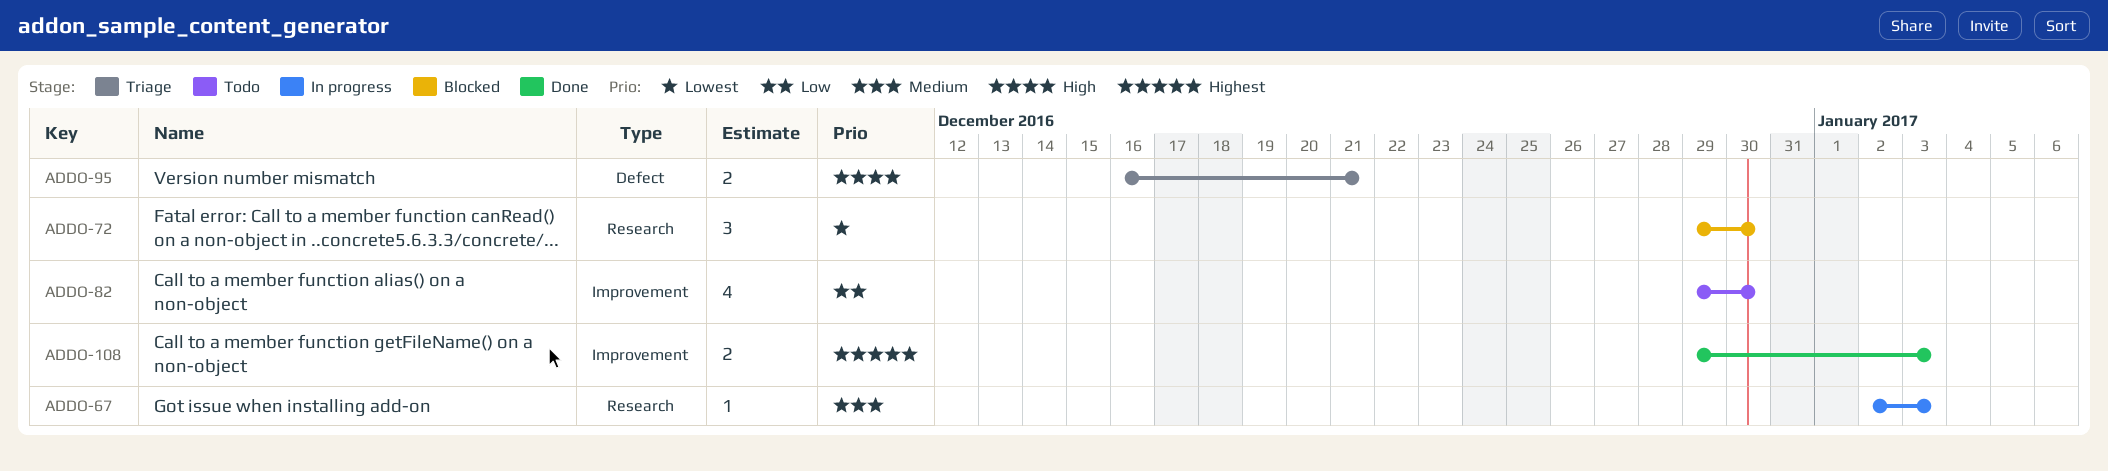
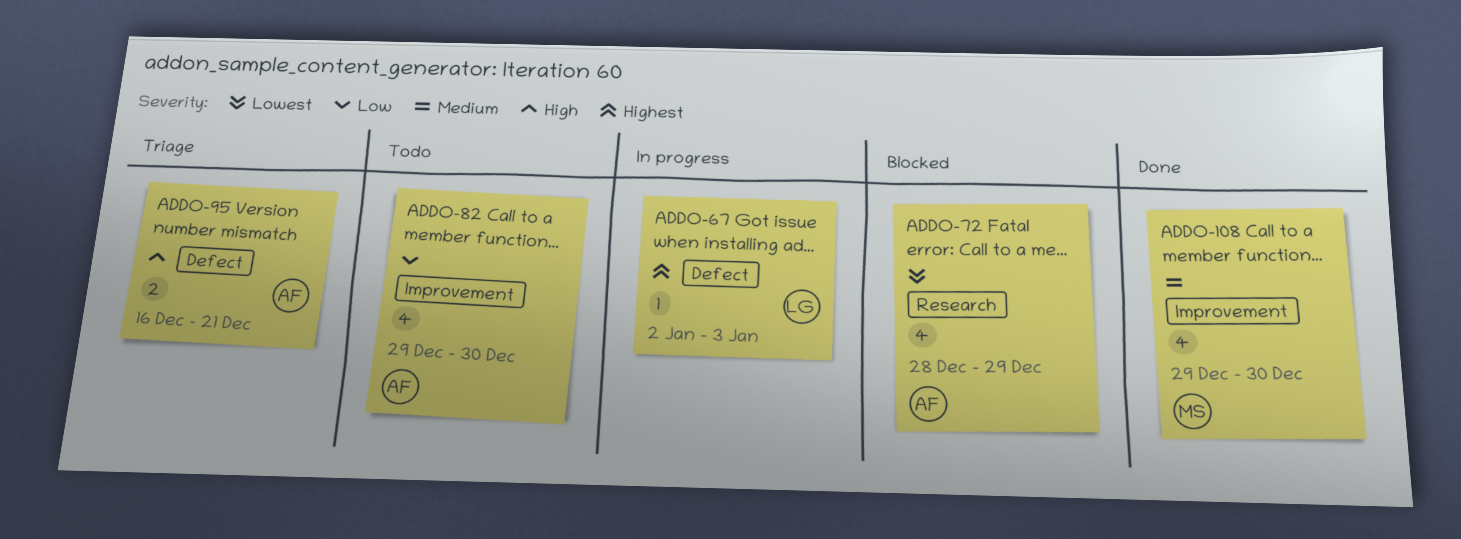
ADDO-67, priority: Medium -> Highest
ADDO-67, label: Research -> Defect
ADDO-72, estimate: 3 -> 4
ADDO-72, start: Dec 29 -> Dec 28
ADDO-72, due: Dec 30 -> Dec 29
ADDO-108, priority: Highest -> Medium
ADDO-108, estimate: 2 -> 4
ADDO-108, due: Jan 3 -> Dec 30

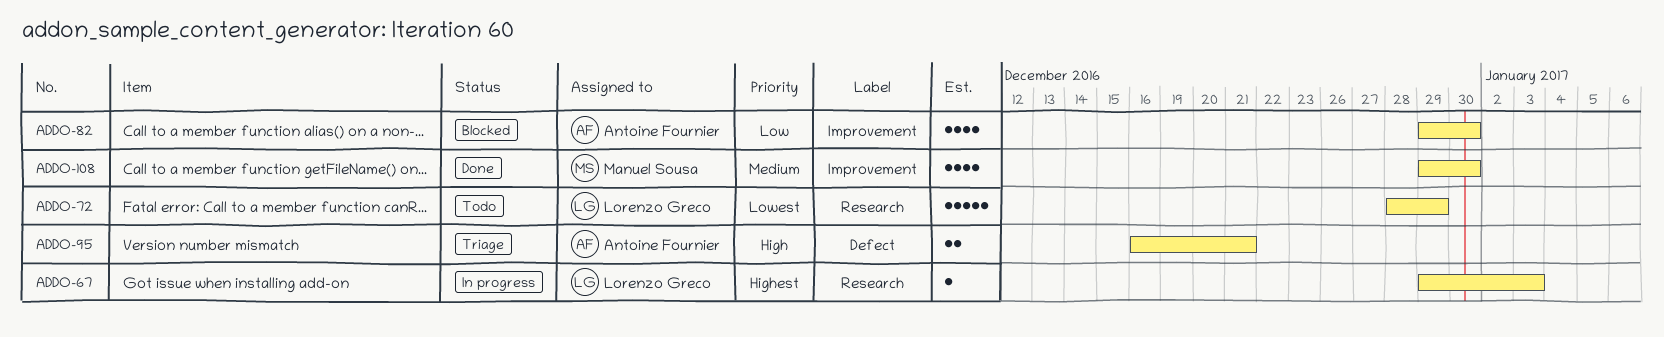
ADDO-67, label: Defect -> Research
ADDO-67, start: Jan 2 -> Dec 29
ADDO-72, status: Blocked -> Todo
ADDO-72, owner: Antoine Fournier -> Lorenzo Greco
ADDO-72, estimate: 4 -> 5
ADDO-82, status: Todo -> Blocked

